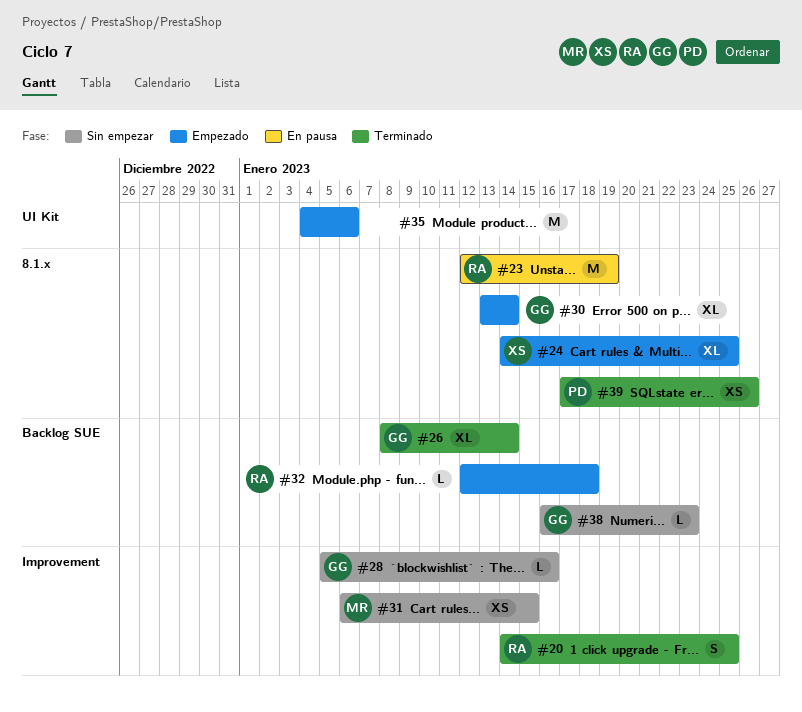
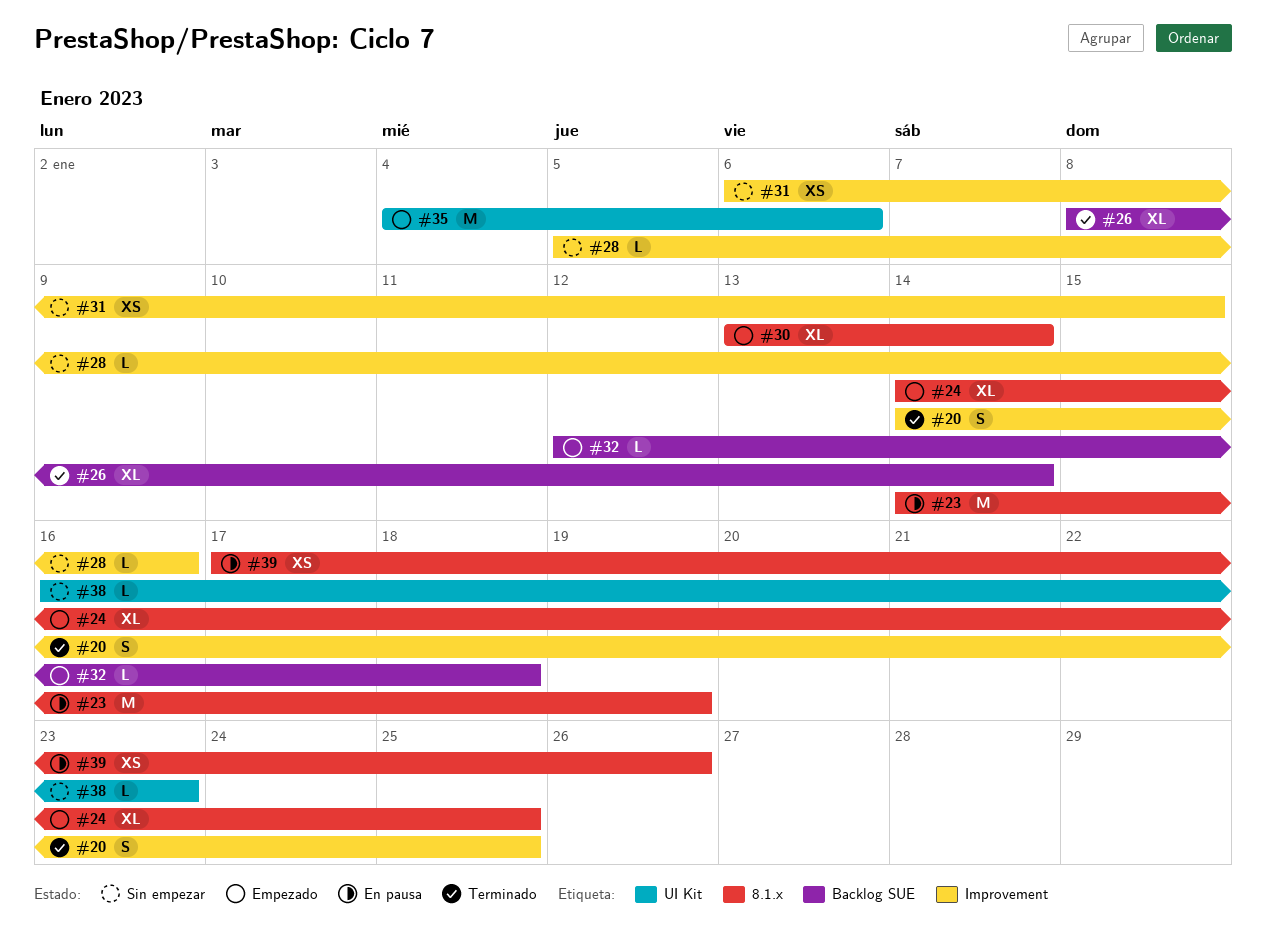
#23, start: Jan 12 -> Jan 14
#38, label: Backlog SUE -> UI Kit
#39, status: Terminado -> En pausa

